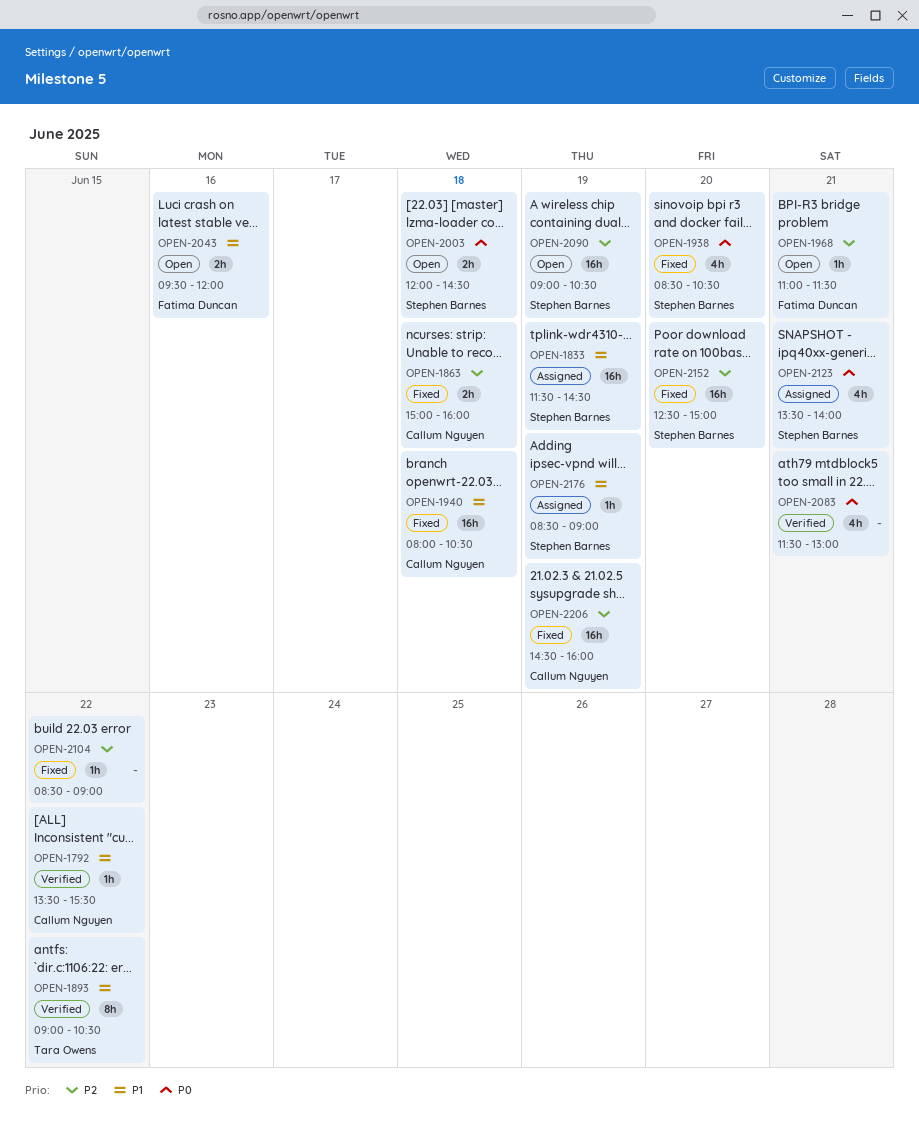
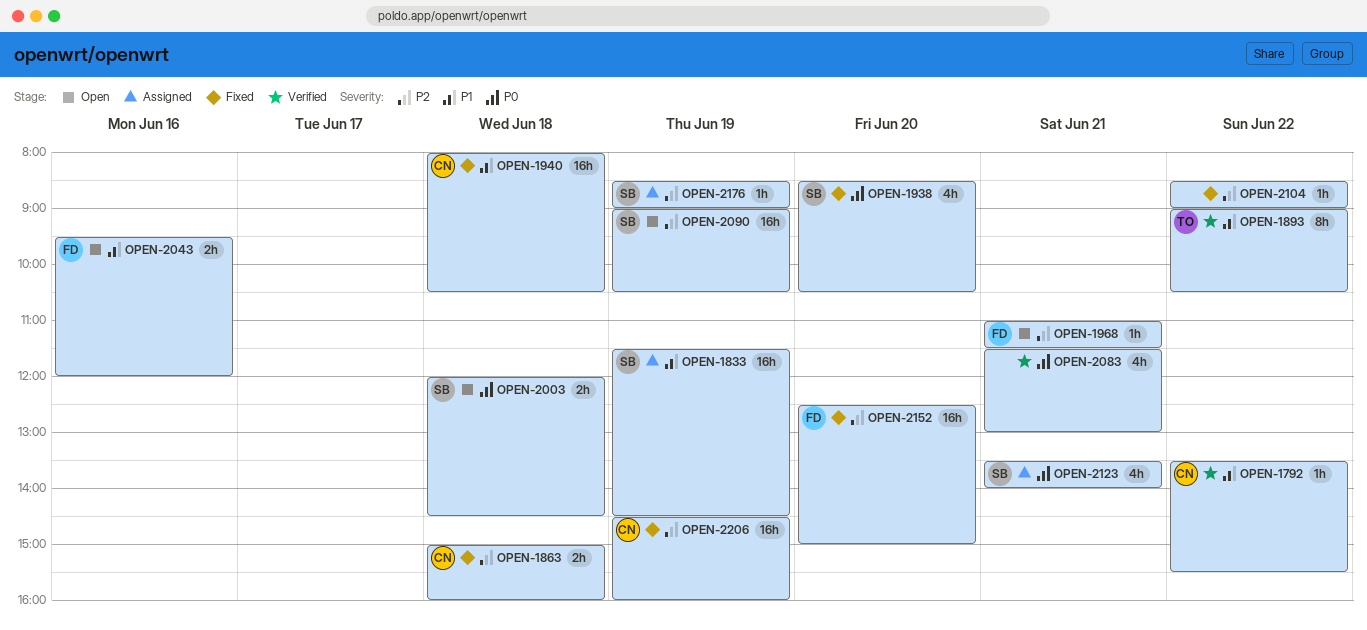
OPEN-2152, owner: Stephen Barnes -> Fatima Duncan
OPEN-2176, priority: P1 -> P2

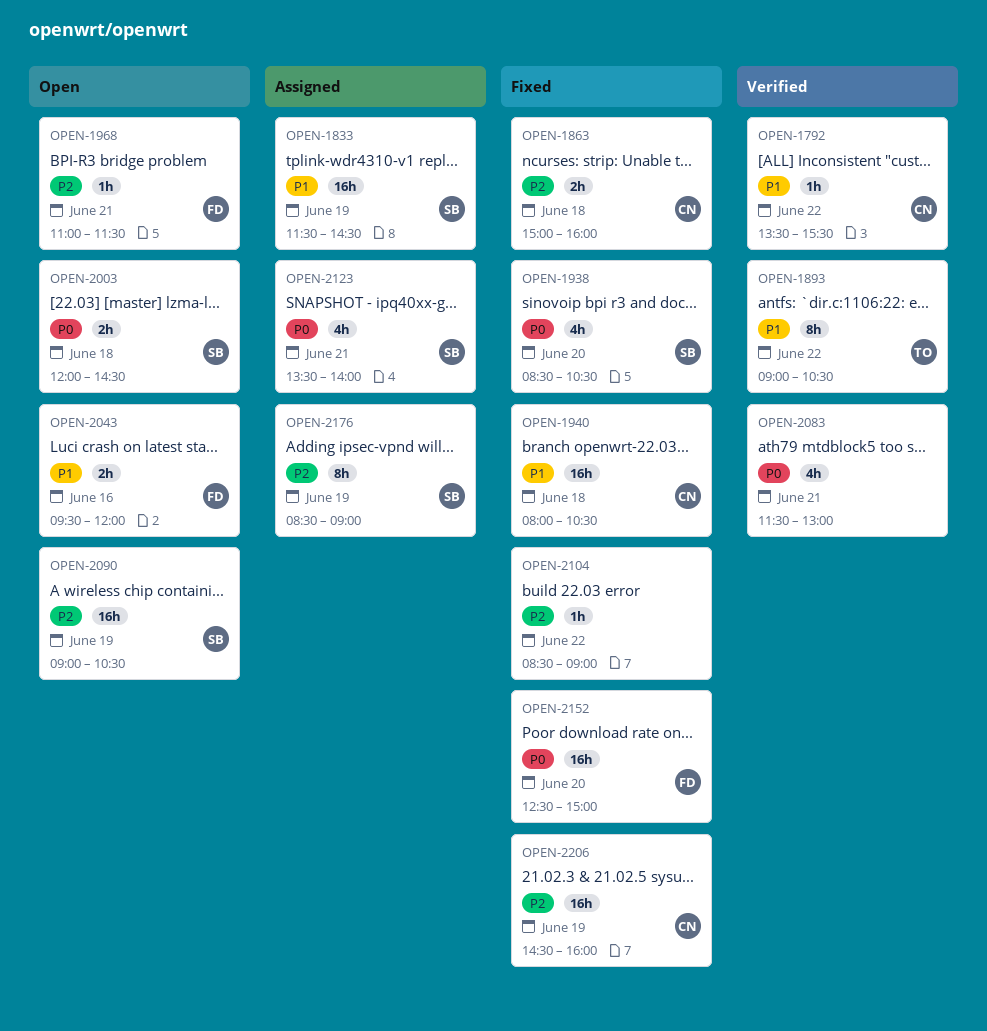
OPEN-2152, priority: P2 -> P0
OPEN-2176, estimate: 1h -> 8h

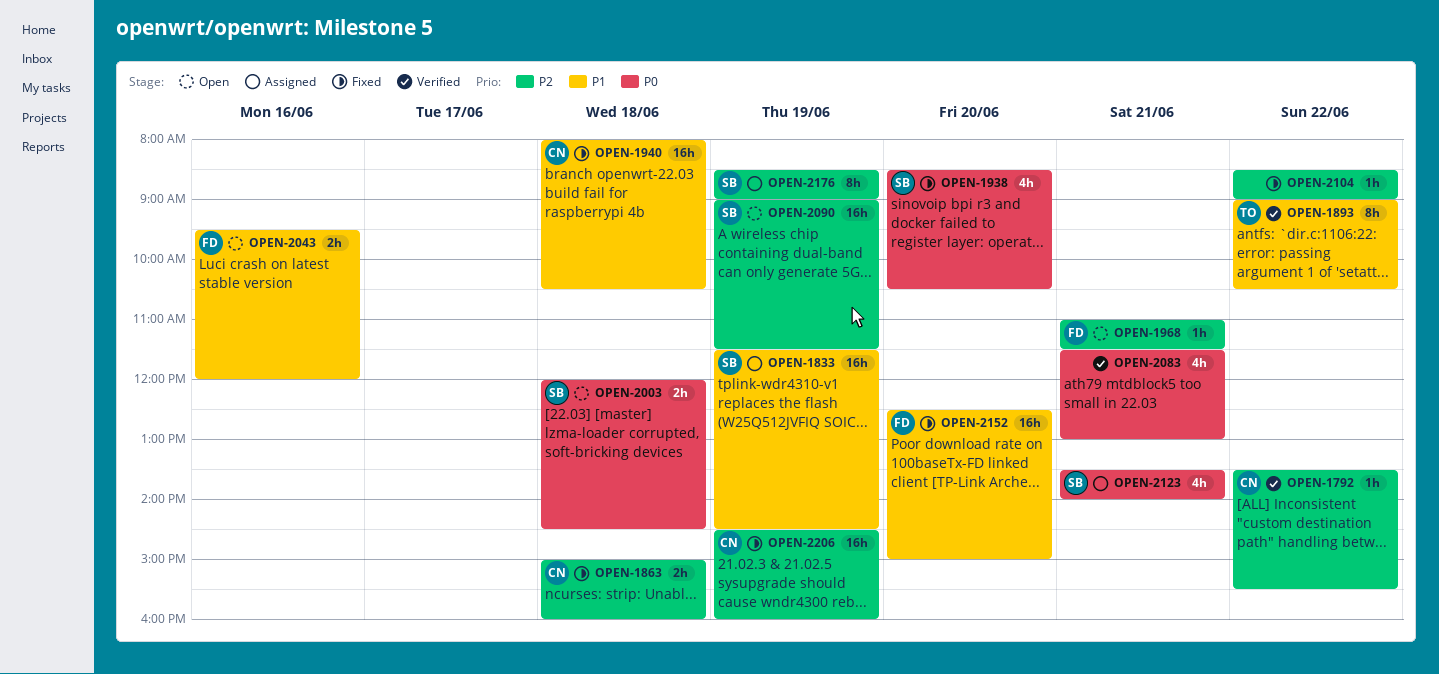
OPEN-1792, priority: P1 -> P2
OPEN-2090, ends: 10:30 -> 11:30
OPEN-2152, priority: P0 -> P1

